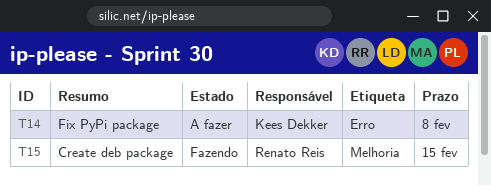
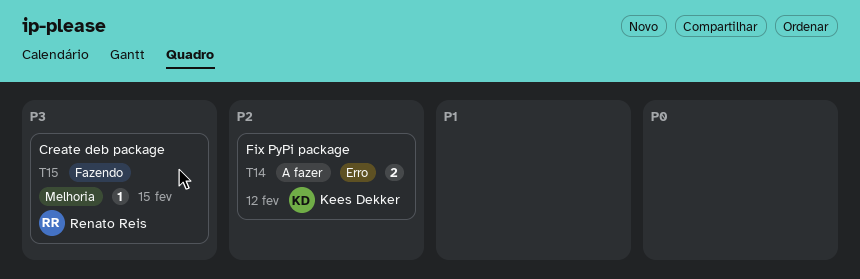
T14, due: Feb 8 -> Feb 12

